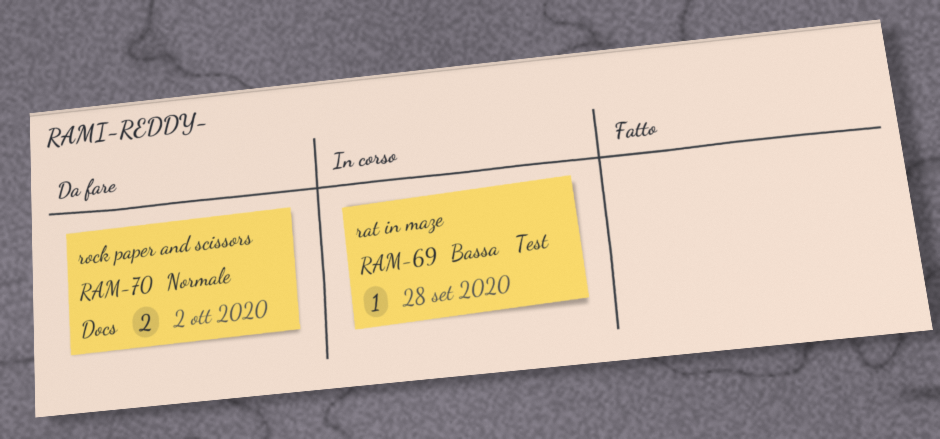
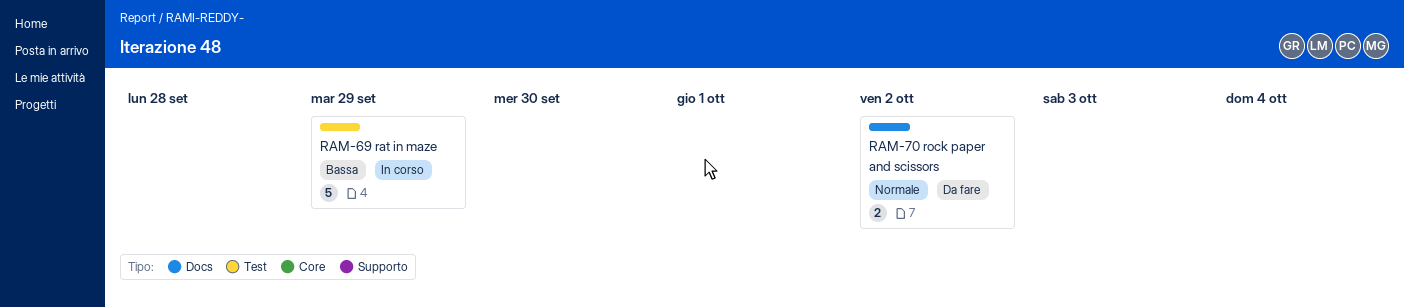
RAM-69, estimate: 1 -> 5
RAM-69, due: Sep 28 -> Sep 29

